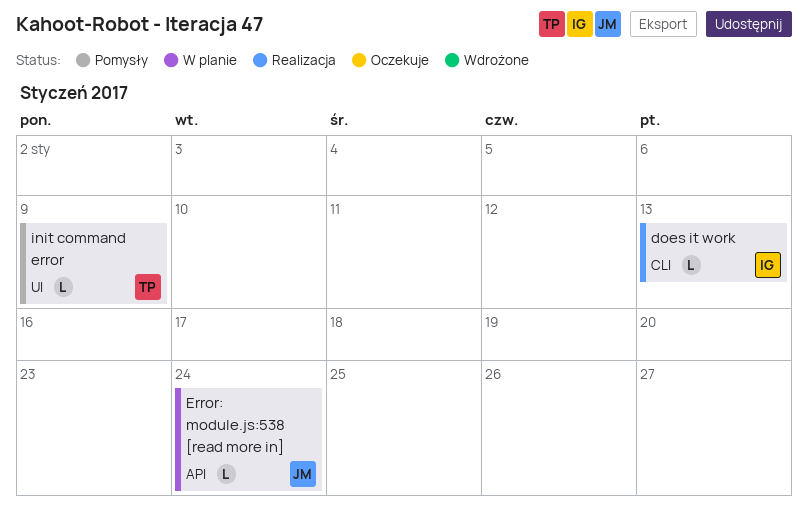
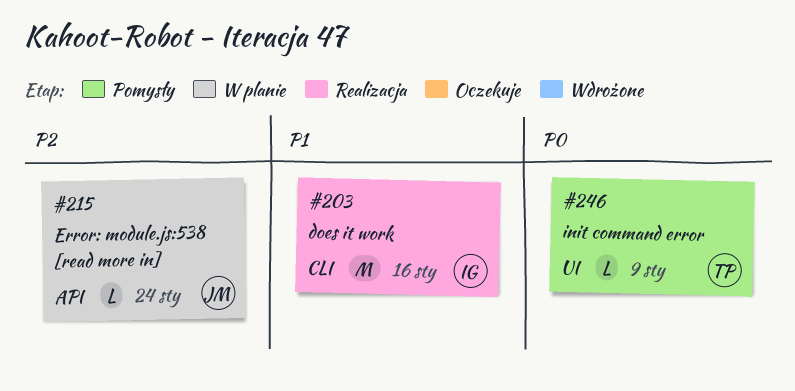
does it work, estimate: L -> M
does it work, due: Jan 13 -> Jan 16

